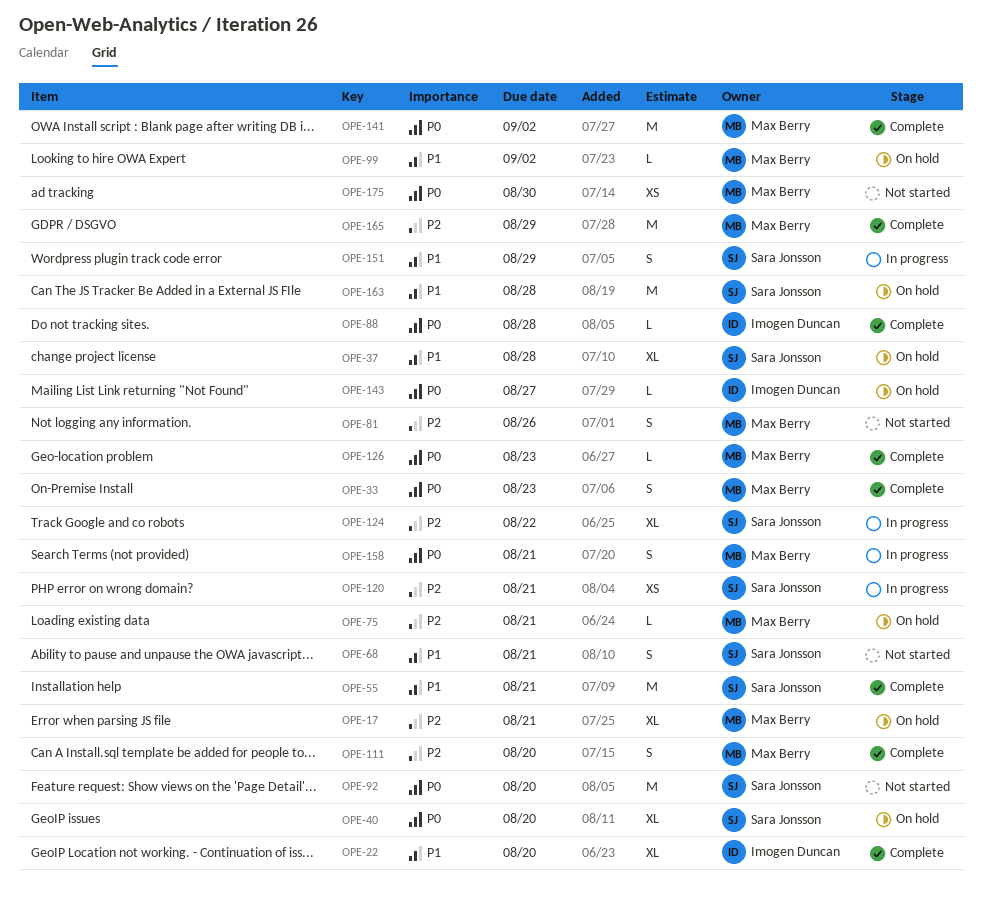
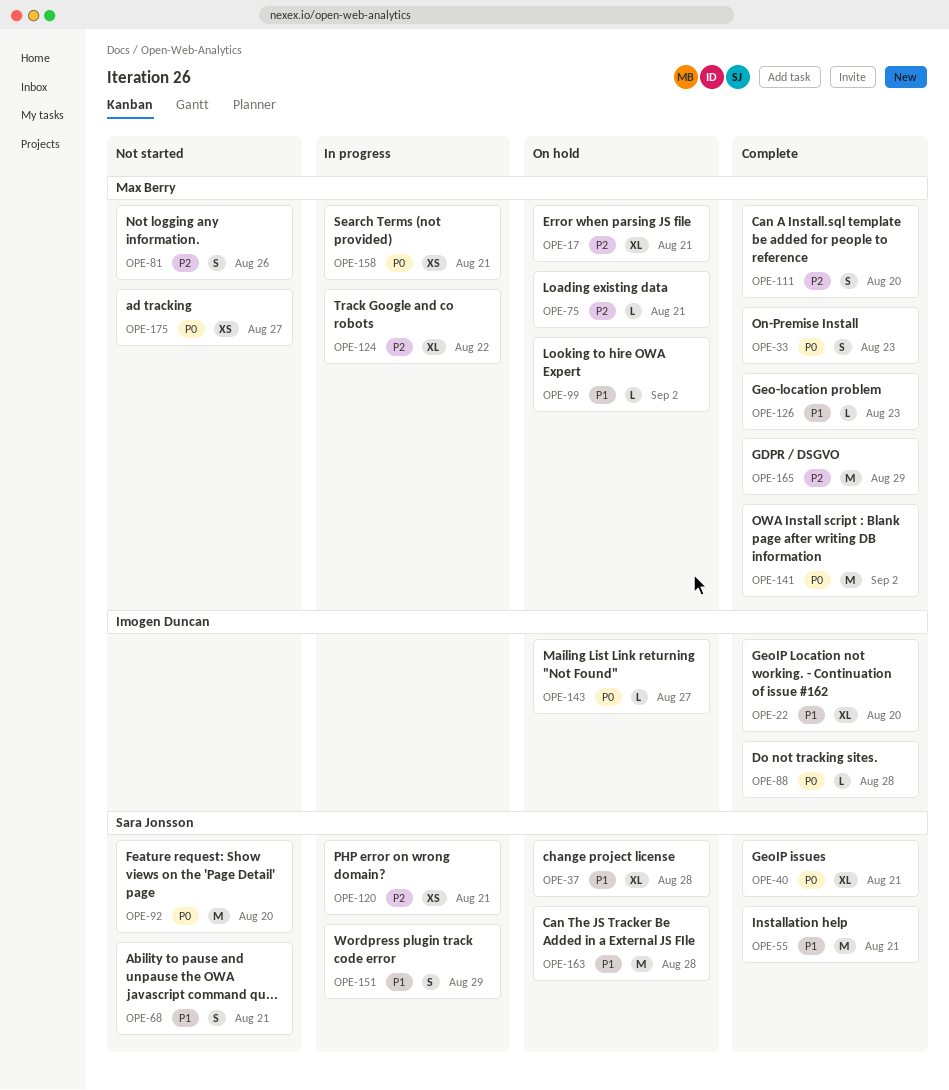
OPE-40, status: On hold -> Complete
OPE-40, due: Aug 20 -> Aug 21
OPE-124, owner: Sara Jonsson -> Max Berry
OPE-126, priority: P0 -> P1
OPE-158, estimate: S -> XS
OPE-175, due: Aug 30 -> Aug 27

